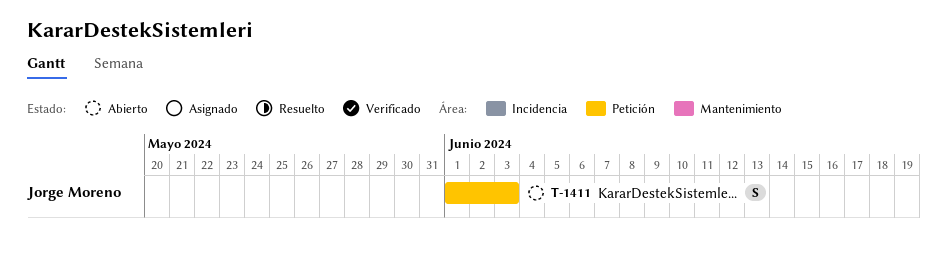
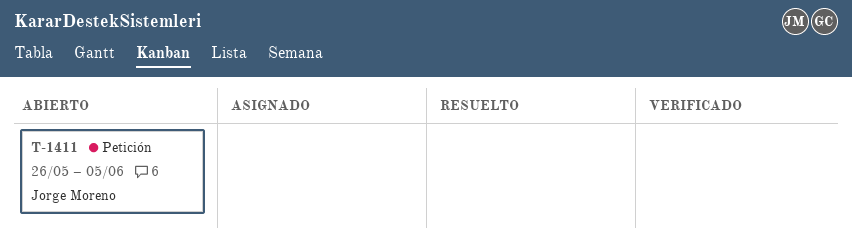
T-1411, start: Jun 1 -> May 26
T-1411, due: Jun 3 -> Jun 5

